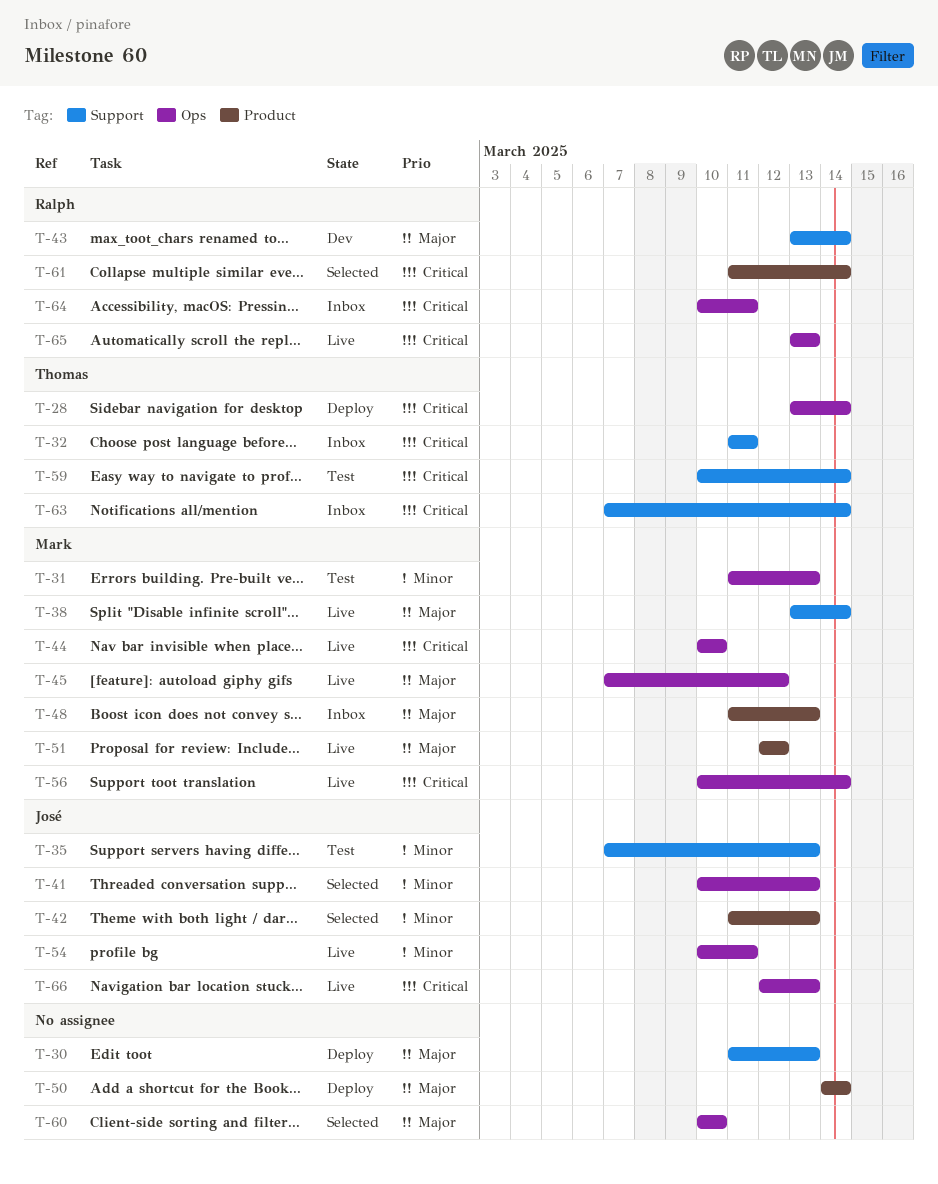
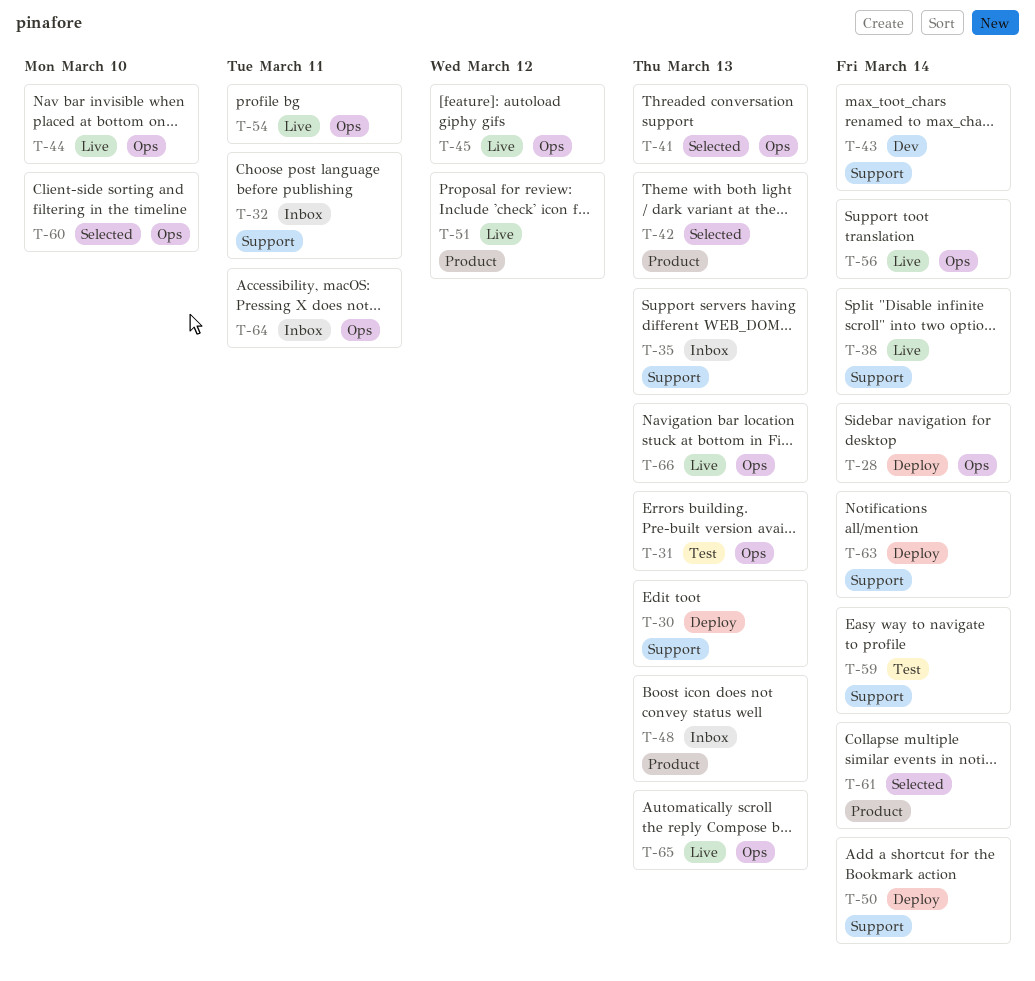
T-35, status: Test -> Inbox
T-50, label: Product -> Support
T-63, status: Inbox -> Deploy

